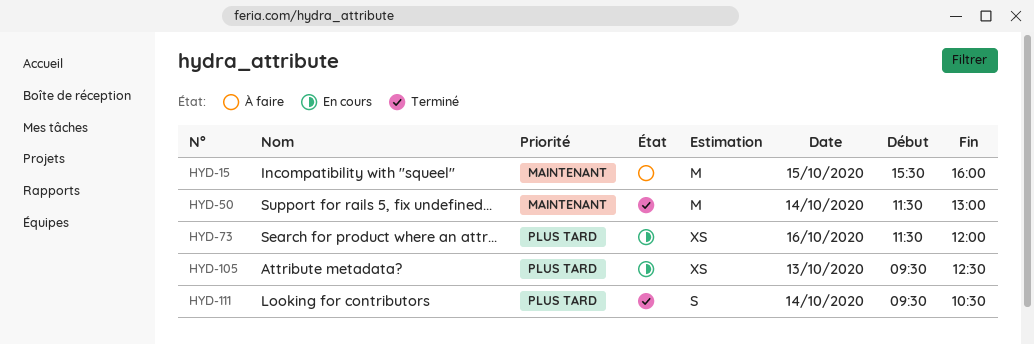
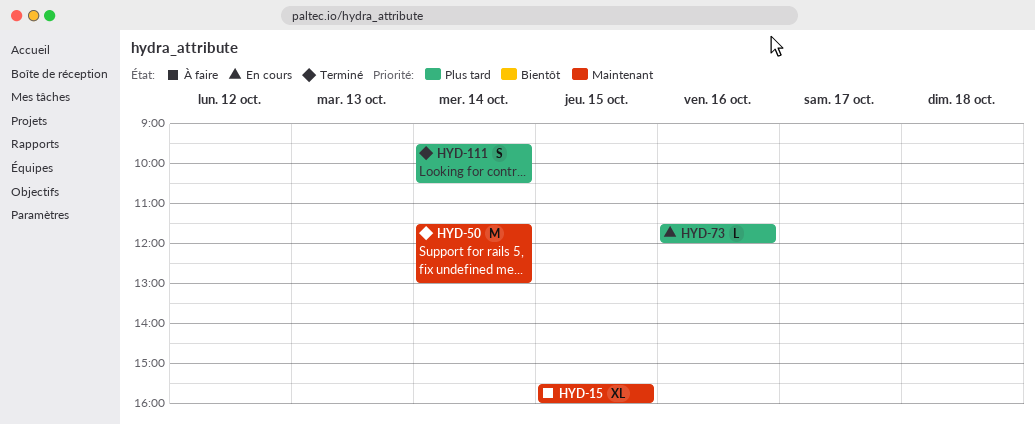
HYD-15, estimate: M -> XL
HYD-73, estimate: XS -> L
HYD-105: present -> none

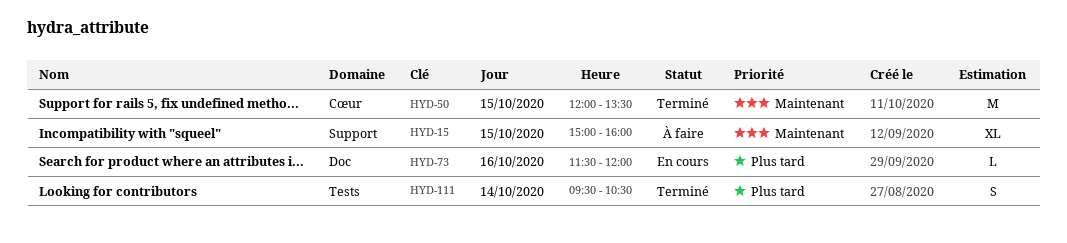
HYD-15, begins: 15:30 -> 15:00
HYD-50, day: Oct 14 -> Oct 15
HYD-50, begins: 11:30 -> 12:00
HYD-50, ends: 13:00 -> 13:30

